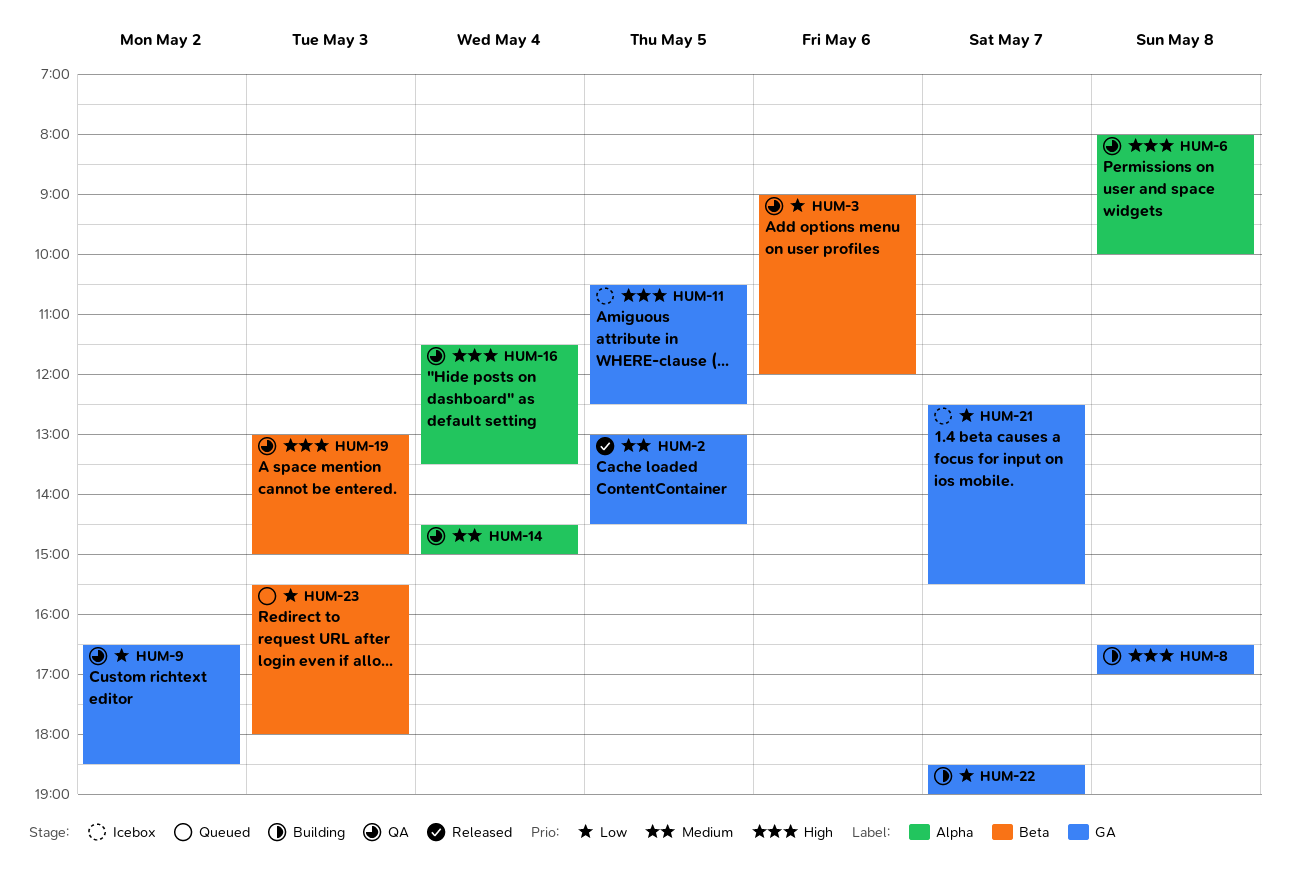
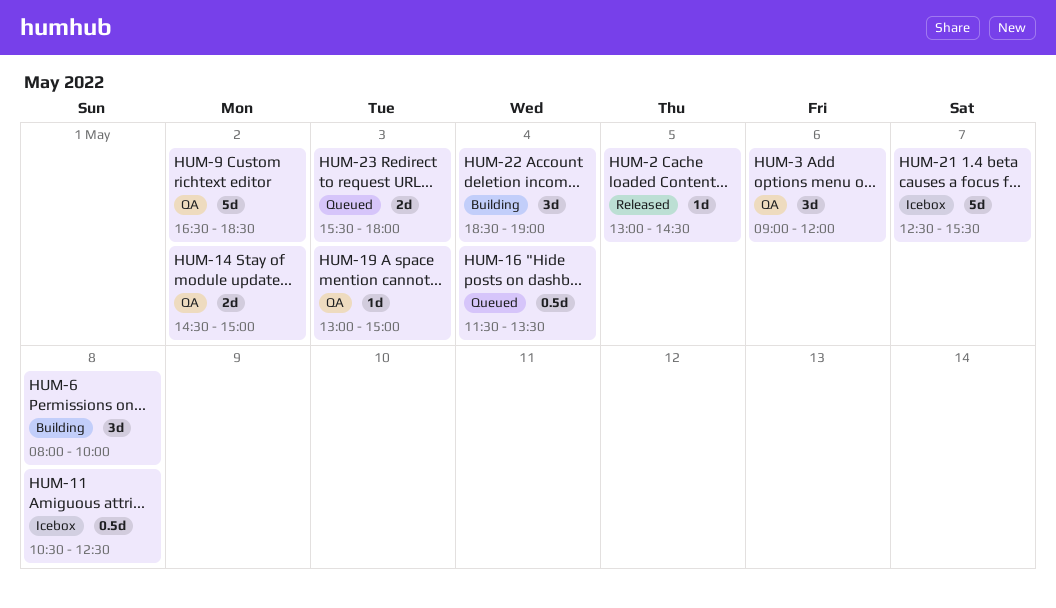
HUM-6, status: QA -> Building
HUM-8: present -> none
HUM-11, day: May 5 -> May 8
HUM-14, day: May 4 -> May 2
HUM-16, status: QA -> Queued
HUM-22, day: May 7 -> May 4

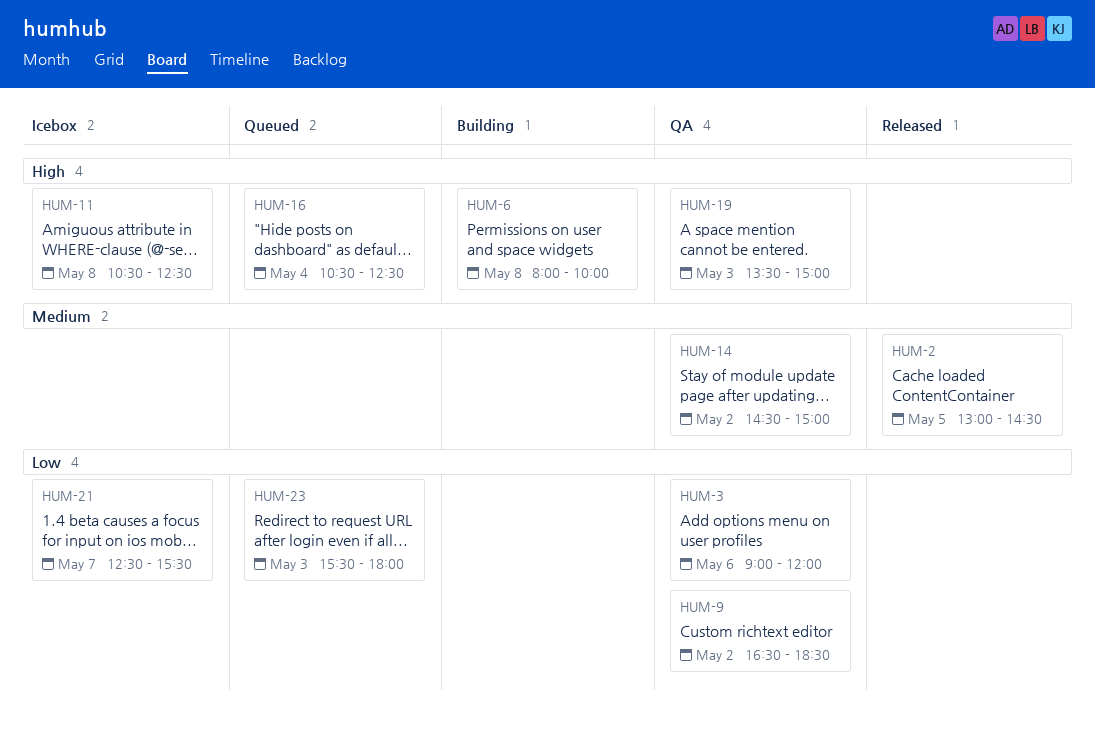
HUM-16, begins: 11:30 -> 10:30
HUM-16, ends: 13:30 -> 12:30
HUM-19, begins: 13:00 -> 13:30
HUM-22: present -> none

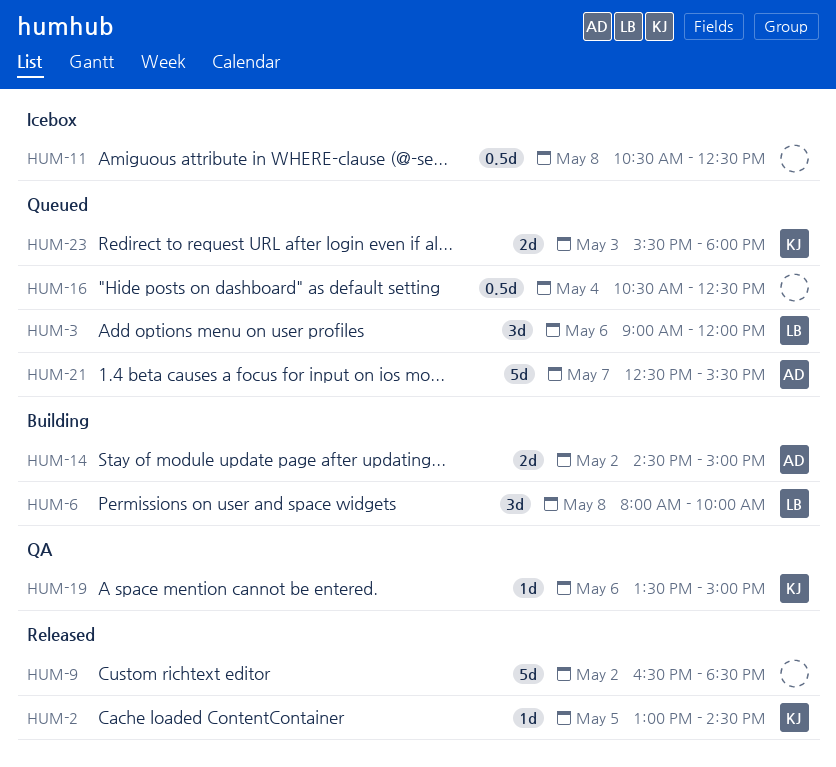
HUM-3, status: QA -> Queued
HUM-9, status: QA -> Released
HUM-14, status: QA -> Building
HUM-19, day: May 3 -> May 6
HUM-21, status: Icebox -> Queued

